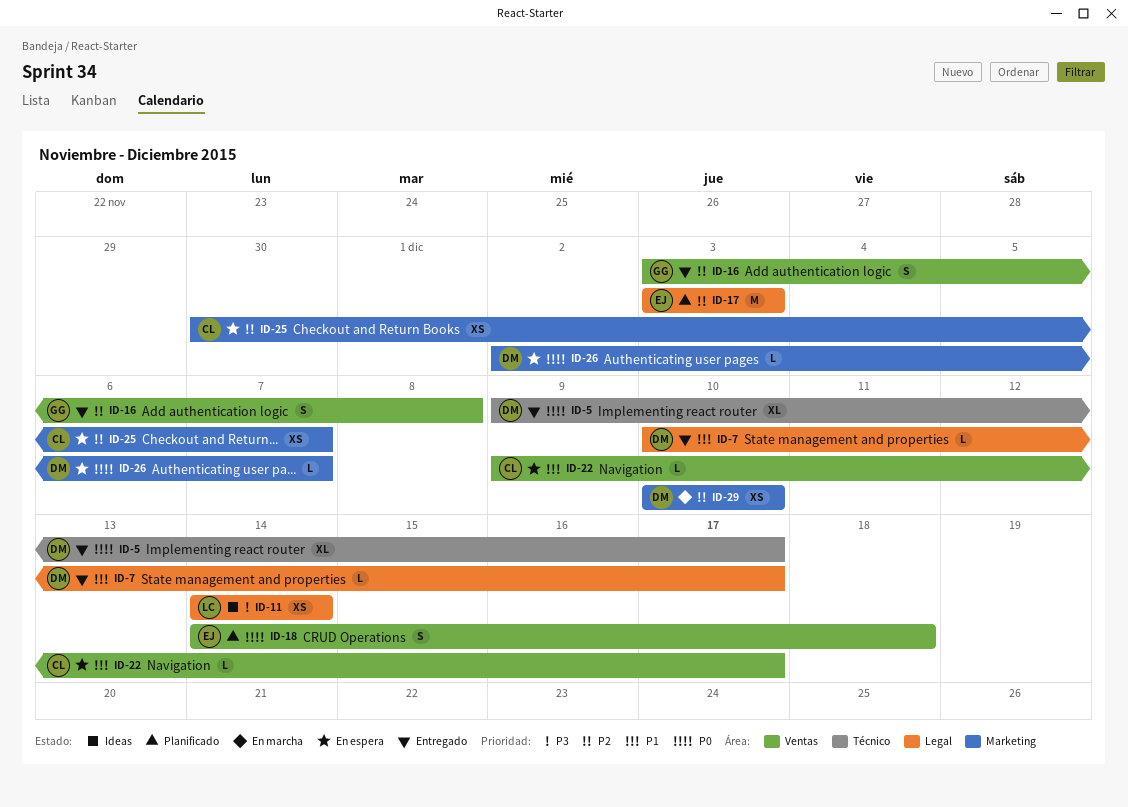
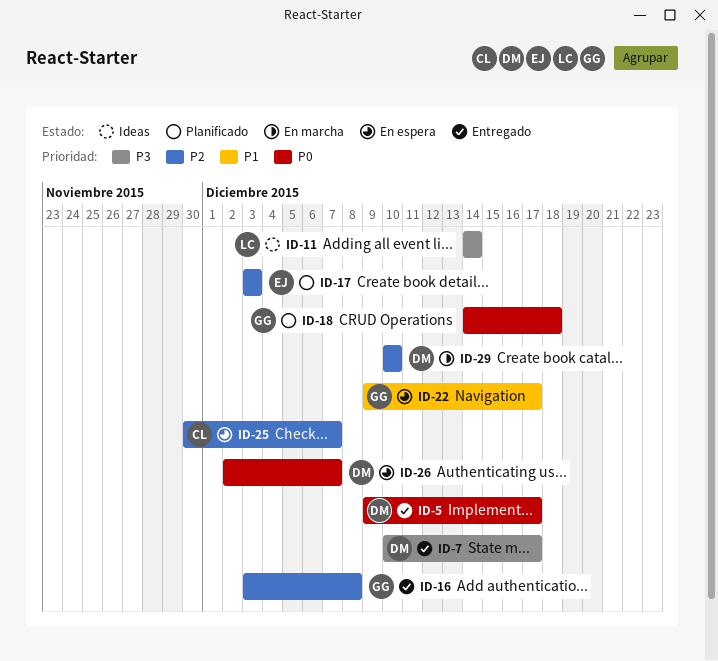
ID-7, priority: P1 -> P3
ID-18, owner: EJ -> GG
ID-22, owner: CL -> GG

